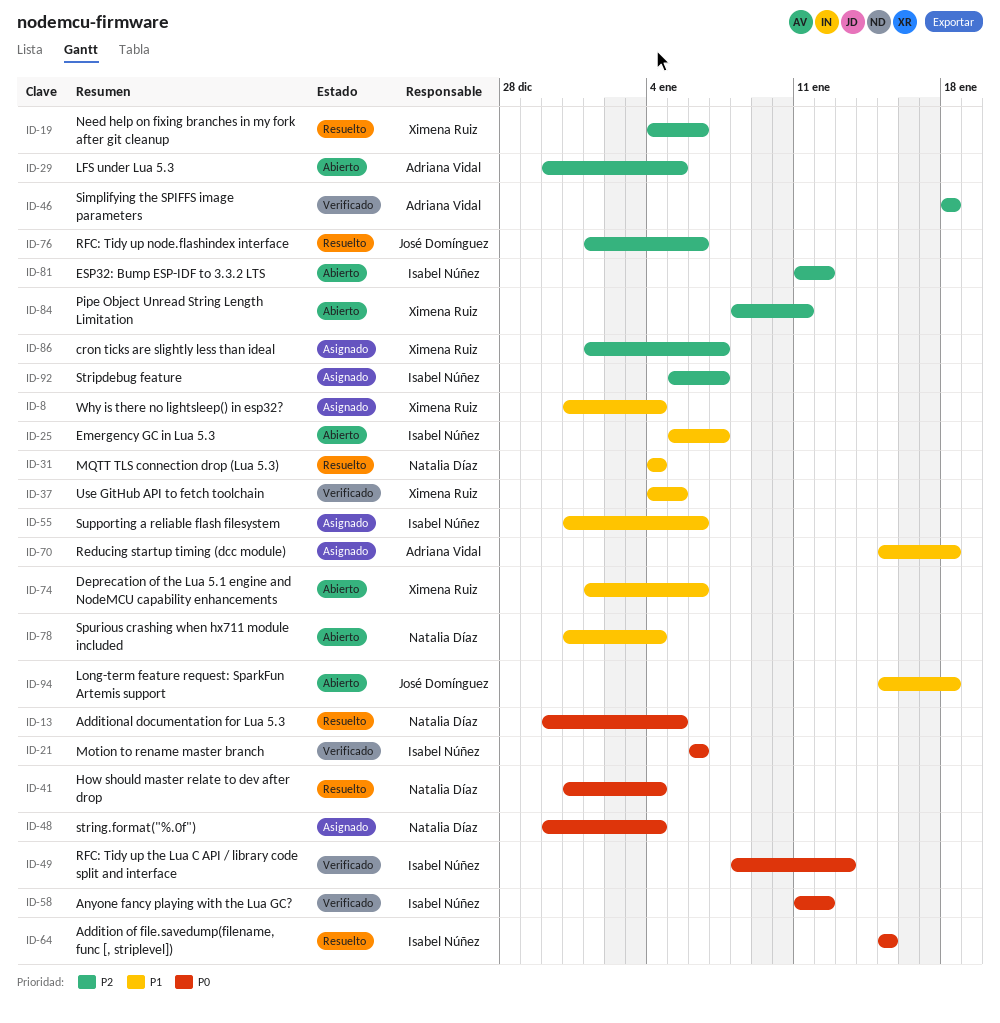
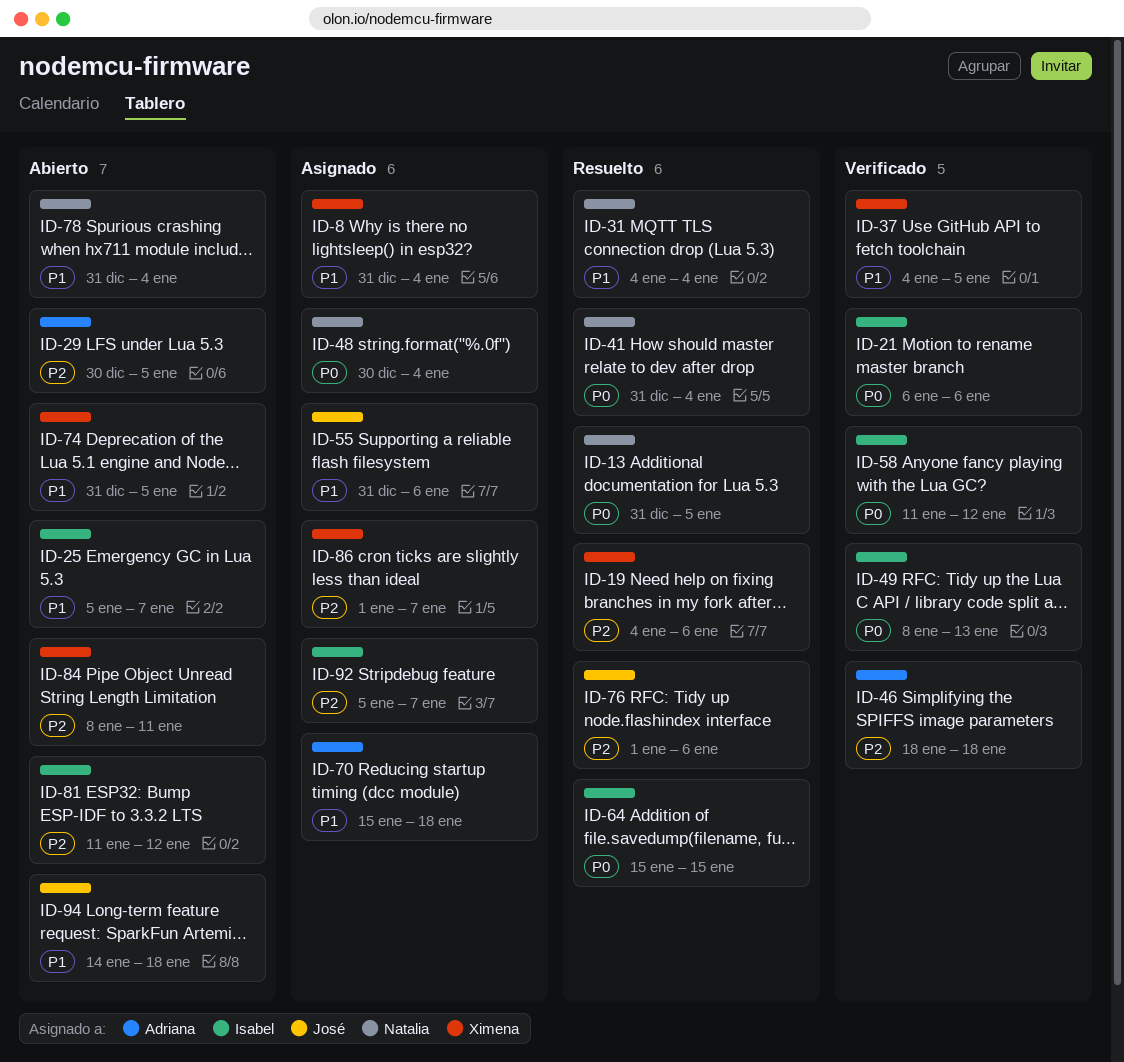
ID-13, start: Dec 30 -> Dec 31
ID-55, owner: Isabel Núñez -> José Domínguez
ID-74, start: Jan 1 -> Dec 31
ID-74, due: Jan 6 -> Jan 5
ID-94, start: Jan 15 -> Jan 14

